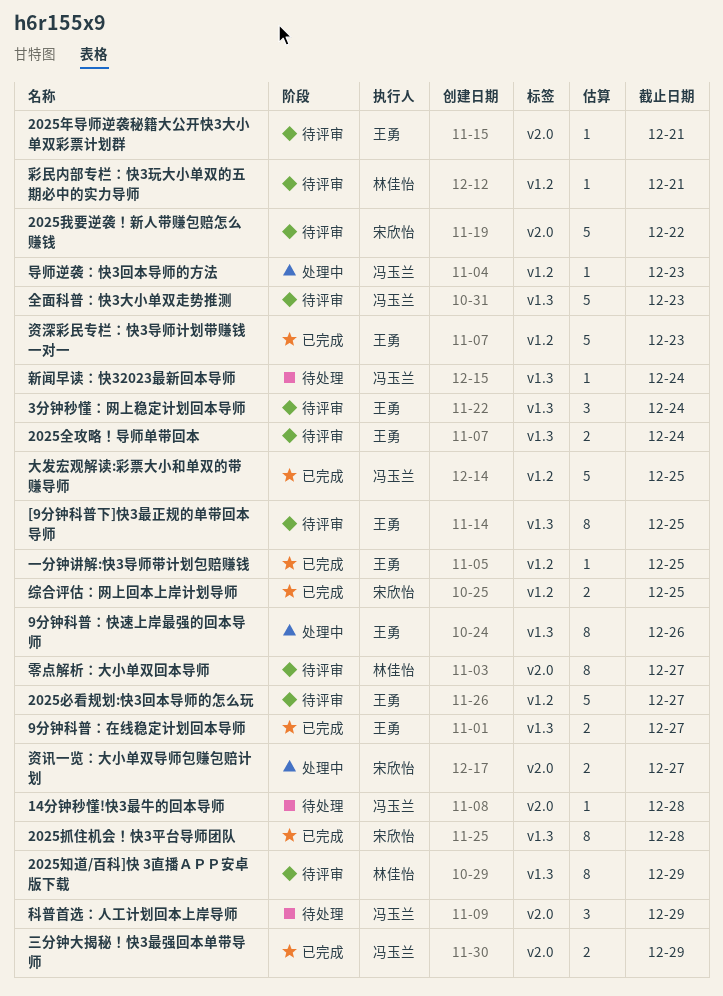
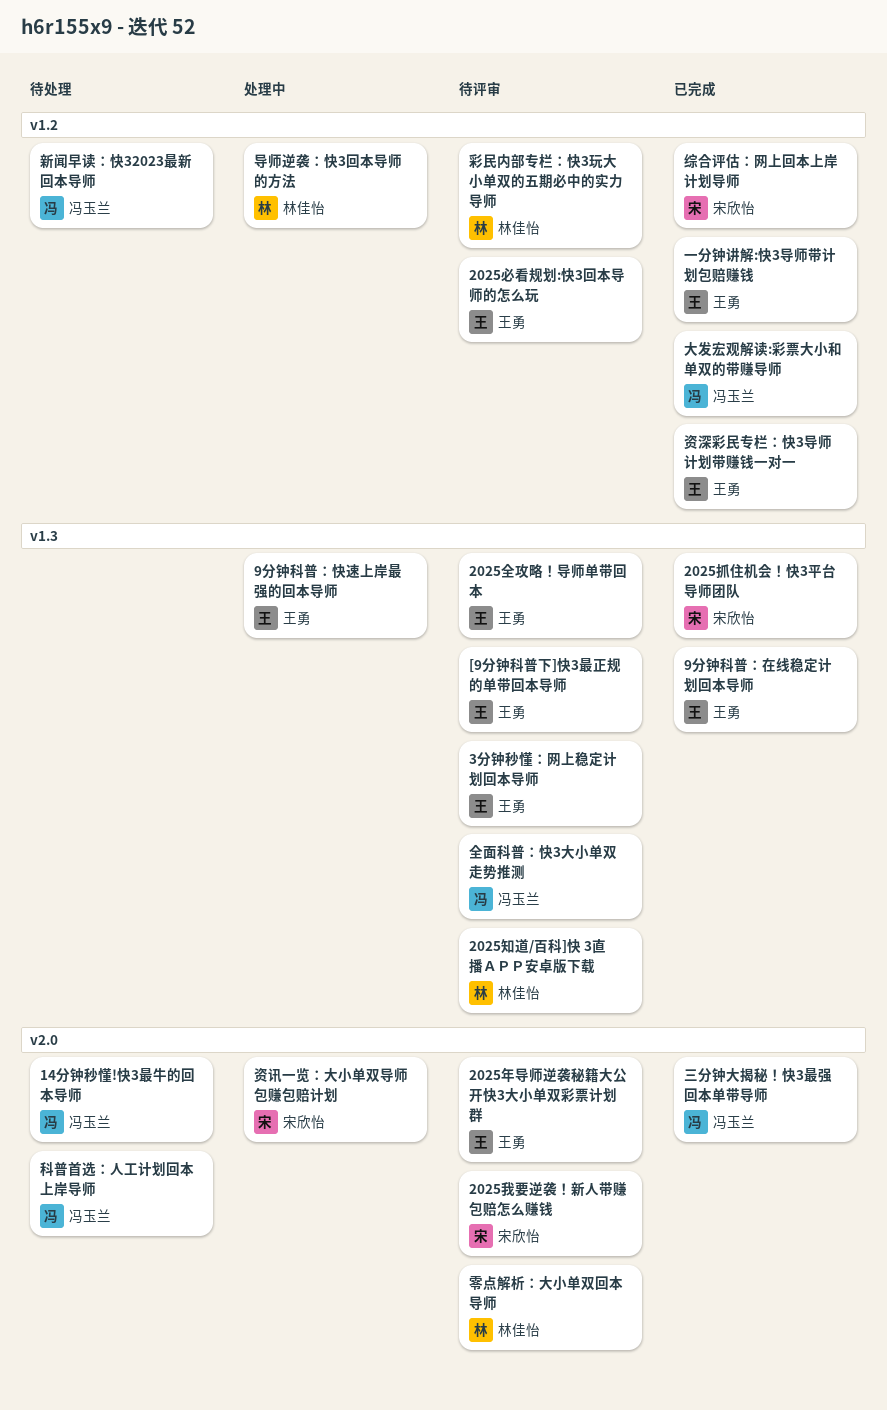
导师逆袭：快3回本导师的方法, owner: 冯玉兰 -> 林佳怡
新闻早读：快32023最新回本导师, label: v1.3 -> v1.2

